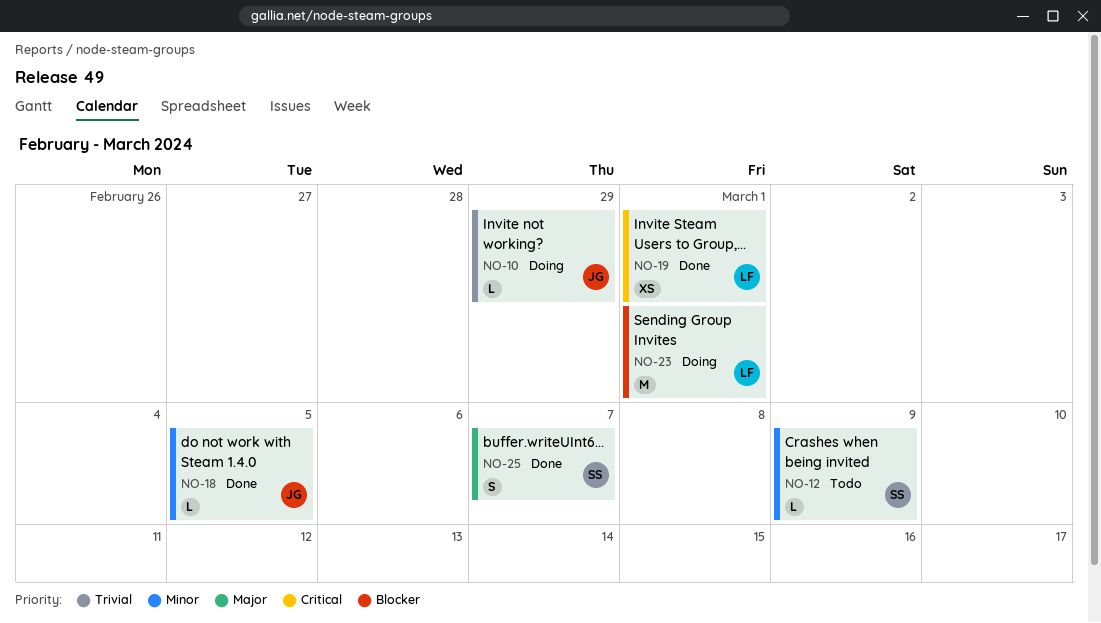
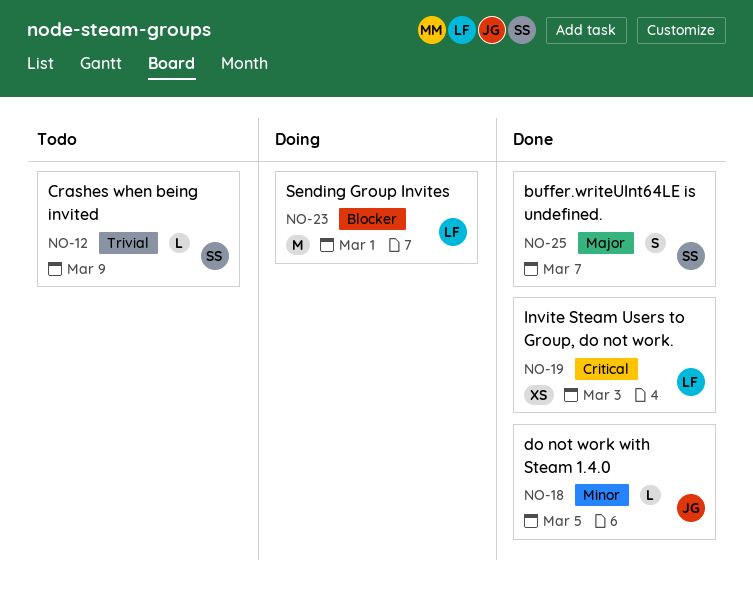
NO-10: present -> none
NO-12, priority: Minor -> Trivial
NO-19, due: Mar 1 -> Mar 3

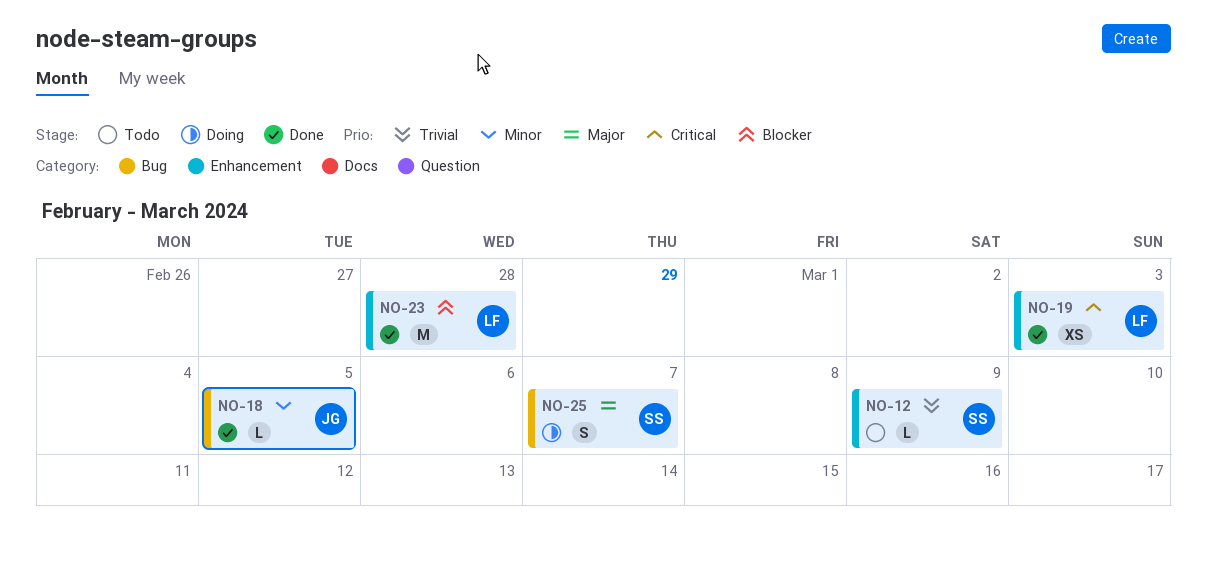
NO-23, status: Doing -> Done
NO-23, due: Mar 1 -> Feb 28
NO-25, status: Done -> Doing

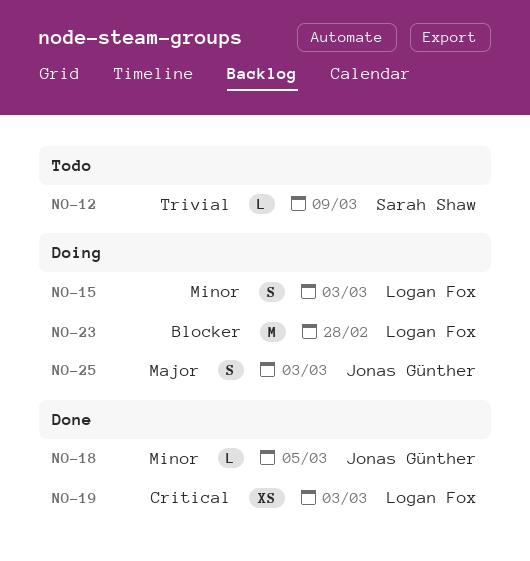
NO-15: none -> present
NO-23, status: Done -> Doing
NO-25, owner: Sarah Shaw -> Jonas Günther
NO-25, due: Mar 7 -> Mar 3

